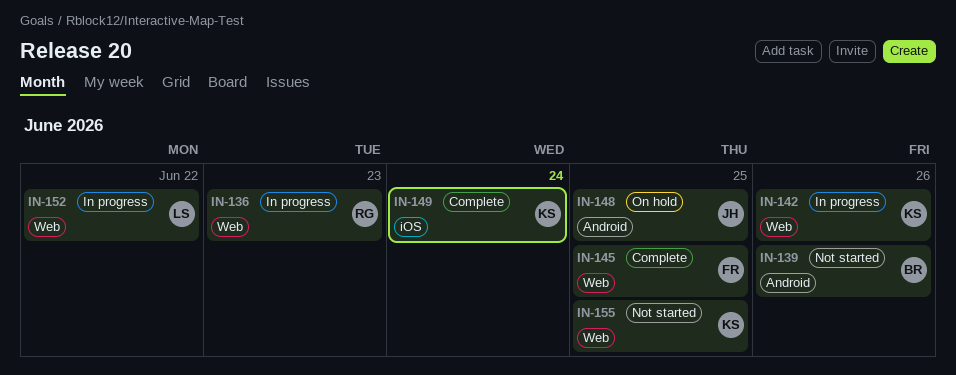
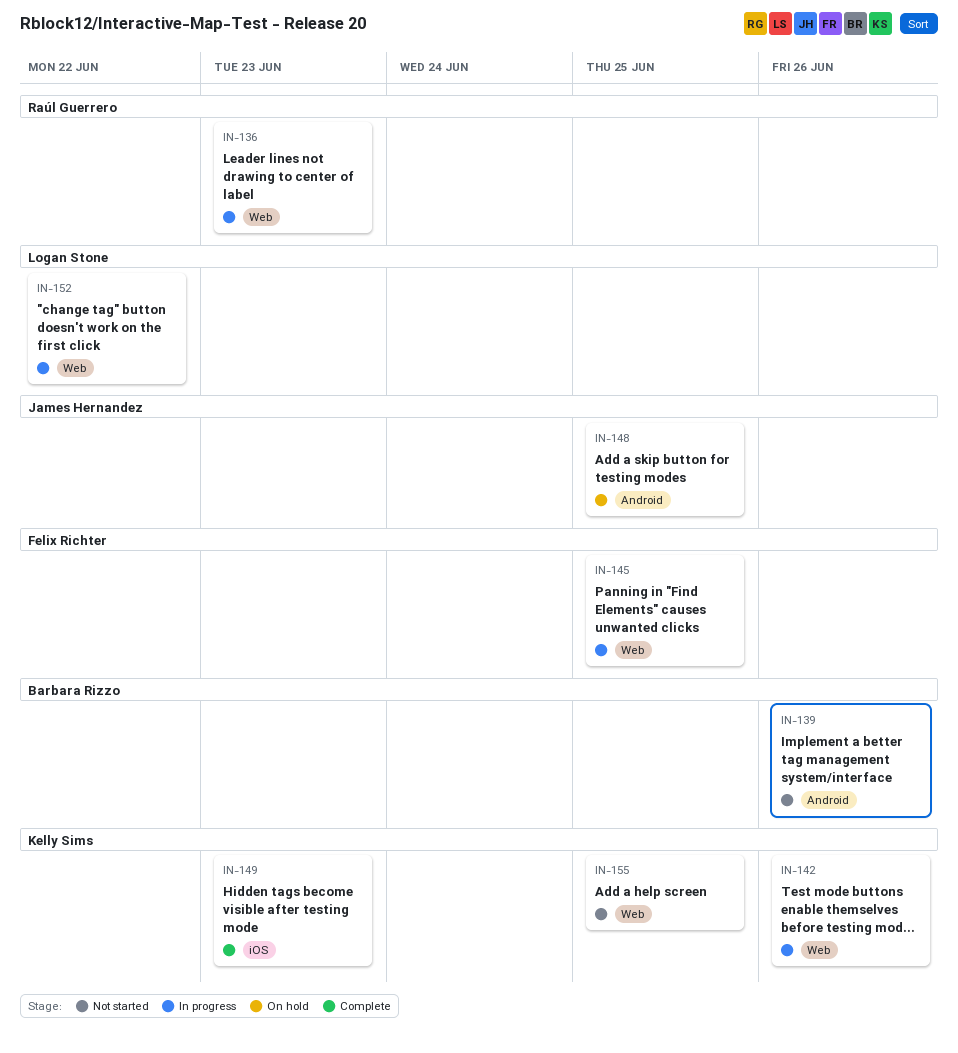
IN-145, status: Complete -> In progress
IN-149, due: Jun 24 -> Jun 23

